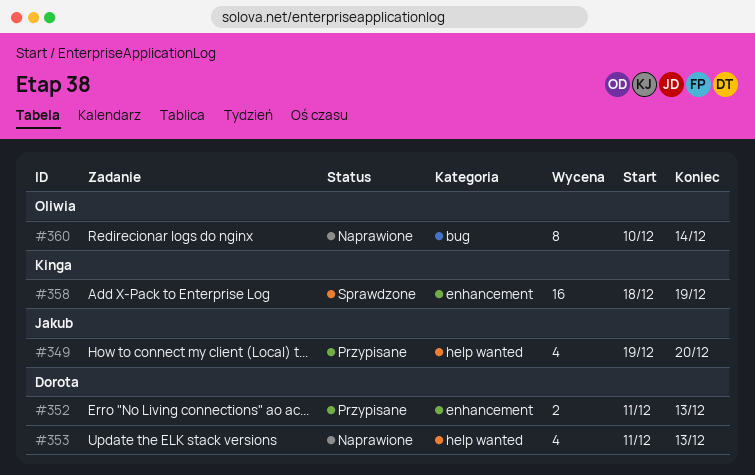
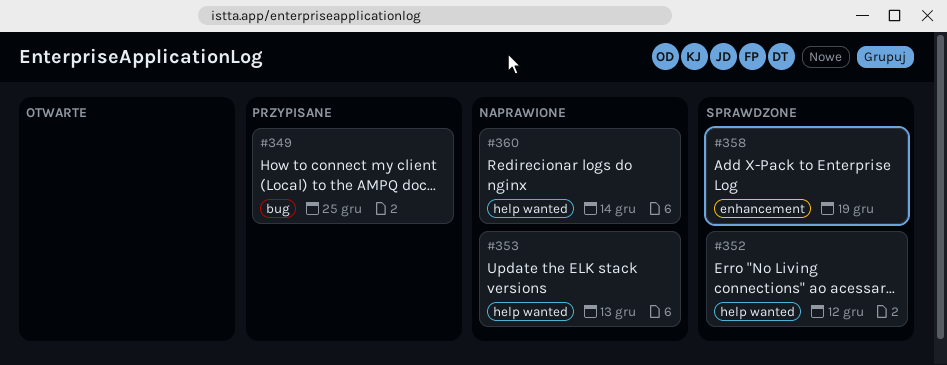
#349, label: help wanted -> bug
#349, due: Dec 20 -> Dec 25
#352, status: Przypisane -> Sprawdzone
#352, label: enhancement -> help wanted
#352, due: Dec 13 -> Dec 12
#360, label: bug -> help wanted

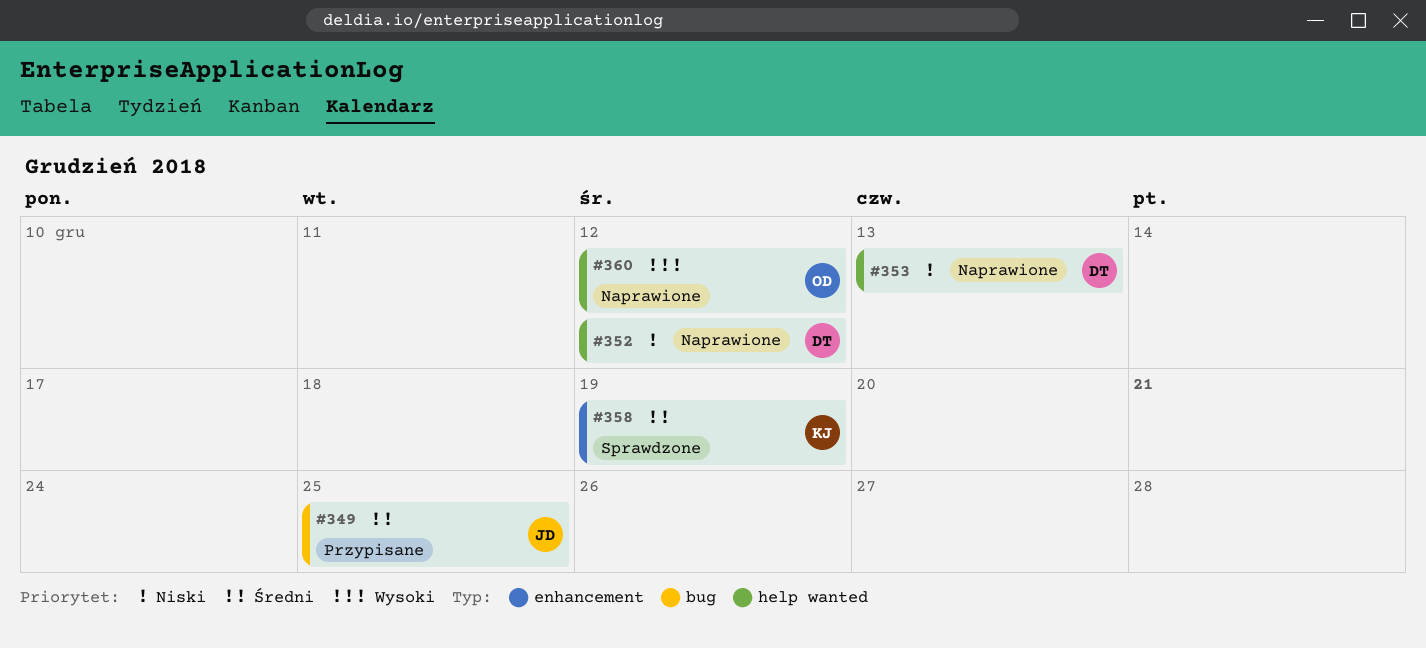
#352, status: Sprawdzone -> Naprawione
#360, due: Dec 14 -> Dec 12

